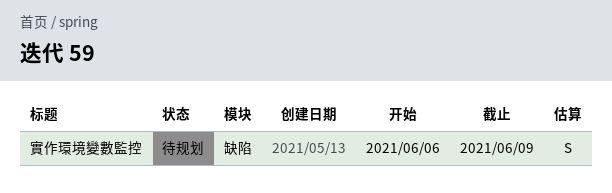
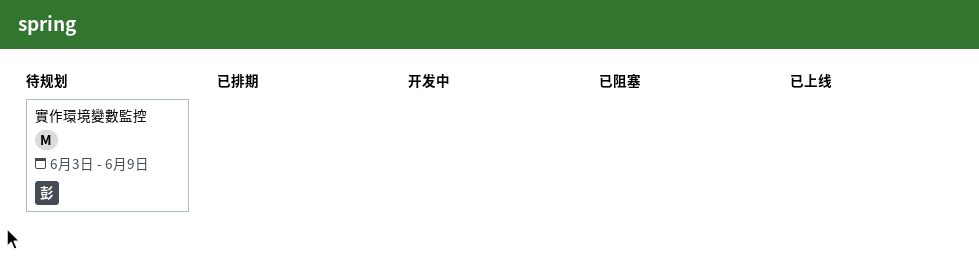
實作環境變數監控, estimate: S -> M
實作環境變數監控, start: Jun 6 -> Jun 3

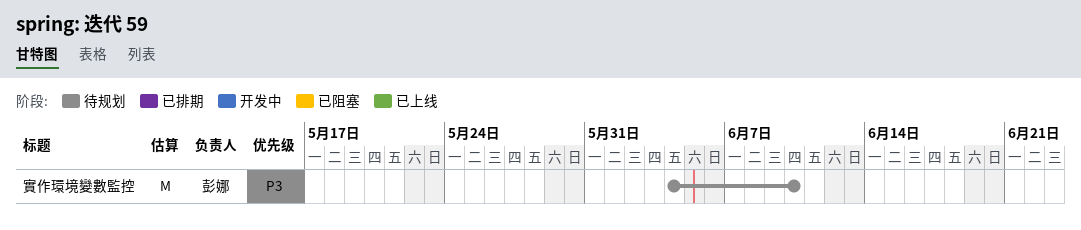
實作環境變數監控, start: Jun 3 -> Jun 4
實作環境變數監控, due: Jun 9 -> Jun 10

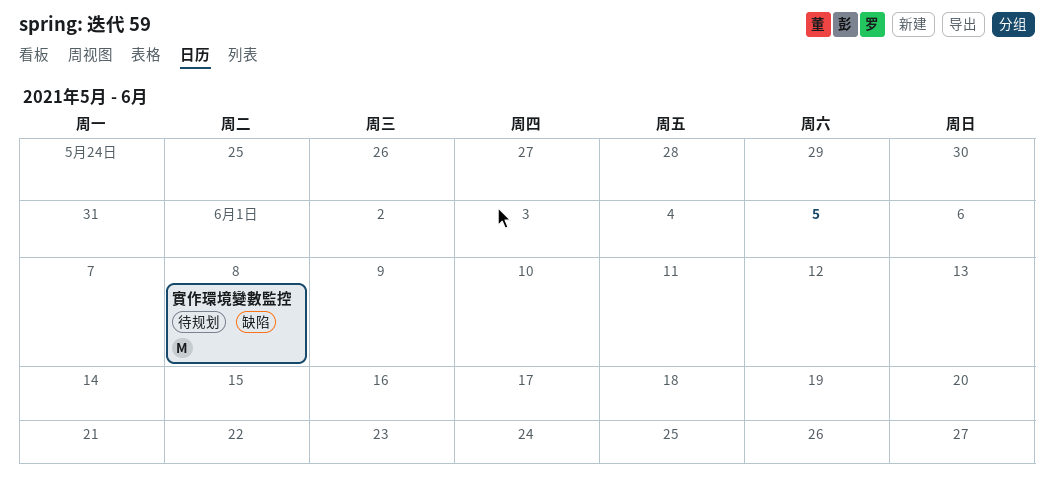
實作環境變數監控, due: Jun 10 -> Jun 8

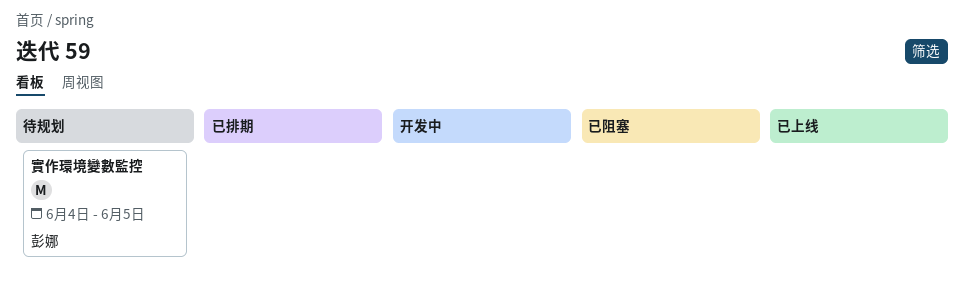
實作環境變數監控, due: Jun 8 -> Jun 5

